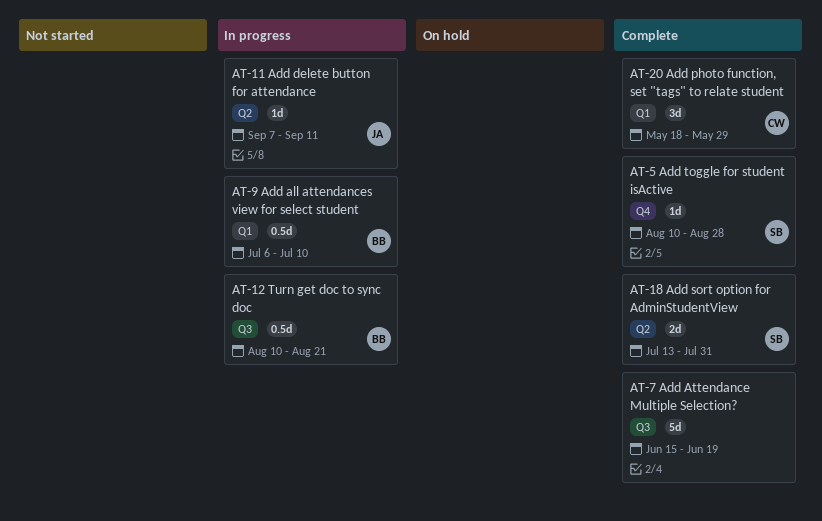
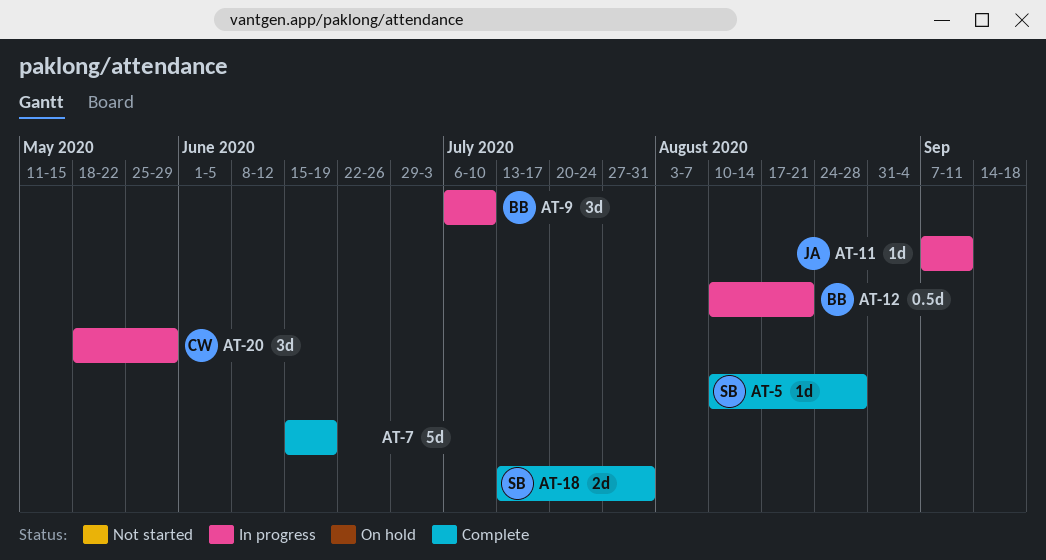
AT-9, estimate: 0.5d -> 3d
AT-20, status: Complete -> In progress

